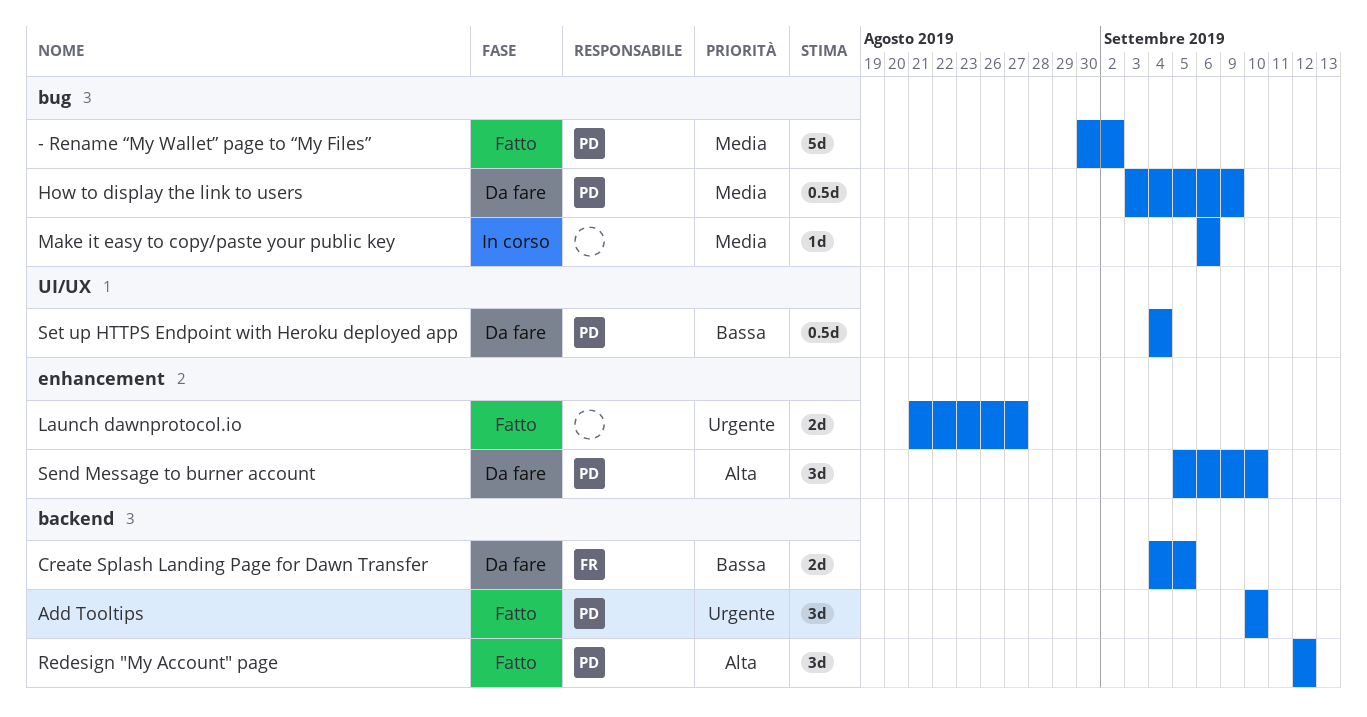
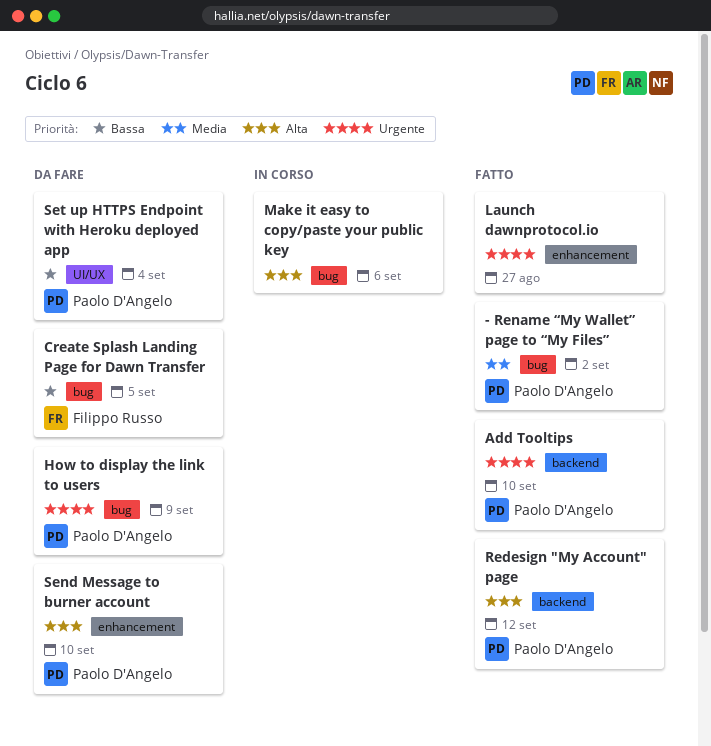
Create Splash Landing Page for Dawn Transfer, label: backend -> bug
How to display the link to users, priority: Media -> Urgente
Make it easy to copy/paste your public key, priority: Media -> Alta

